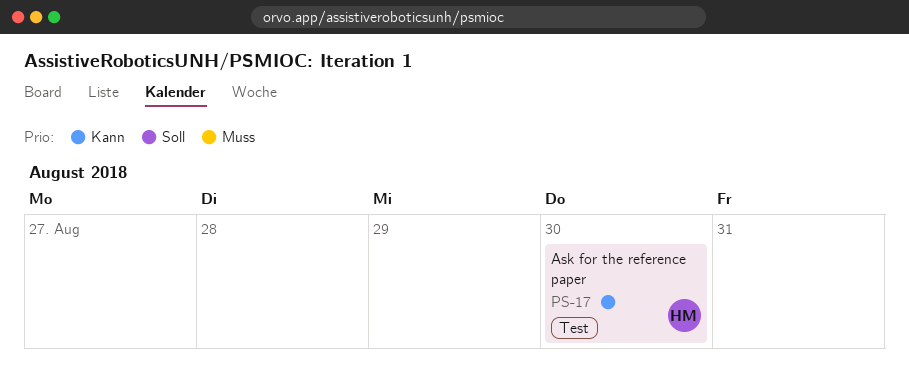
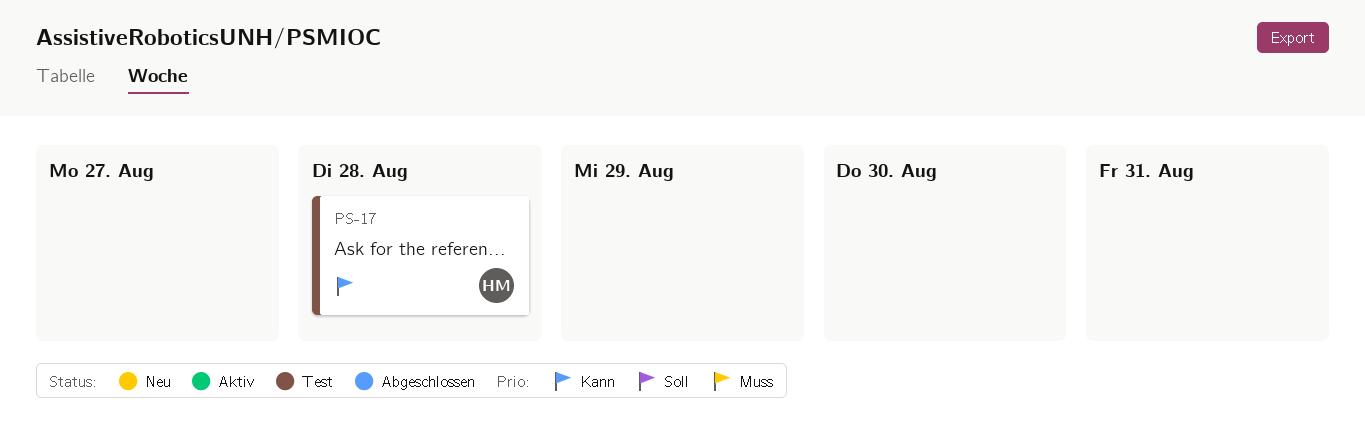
PS-17, due: Aug 30 -> Aug 28

